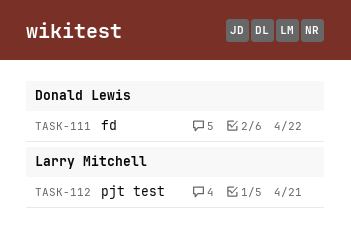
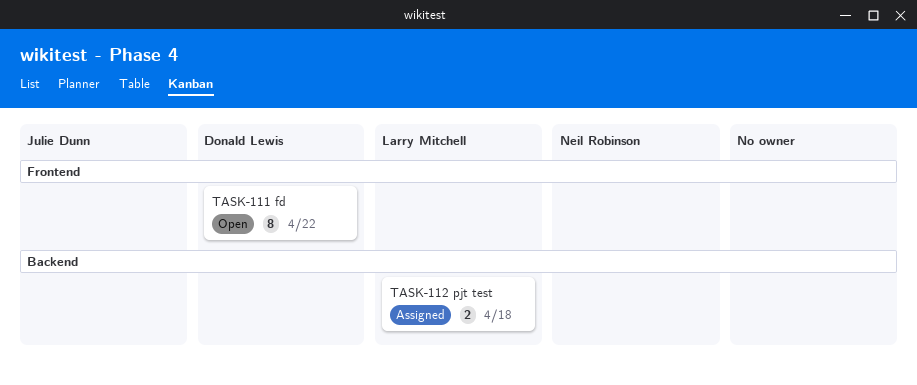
TASK-112, due: Apr 21 -> Apr 18

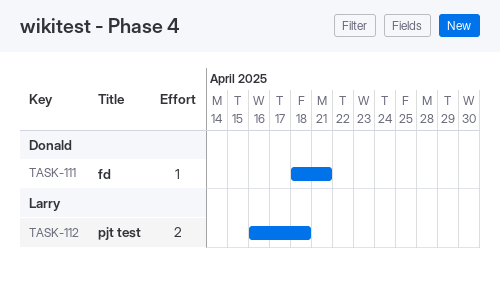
TASK-111, estimate: 8 -> 1
TASK-111, due: Apr 22 -> Apr 21

